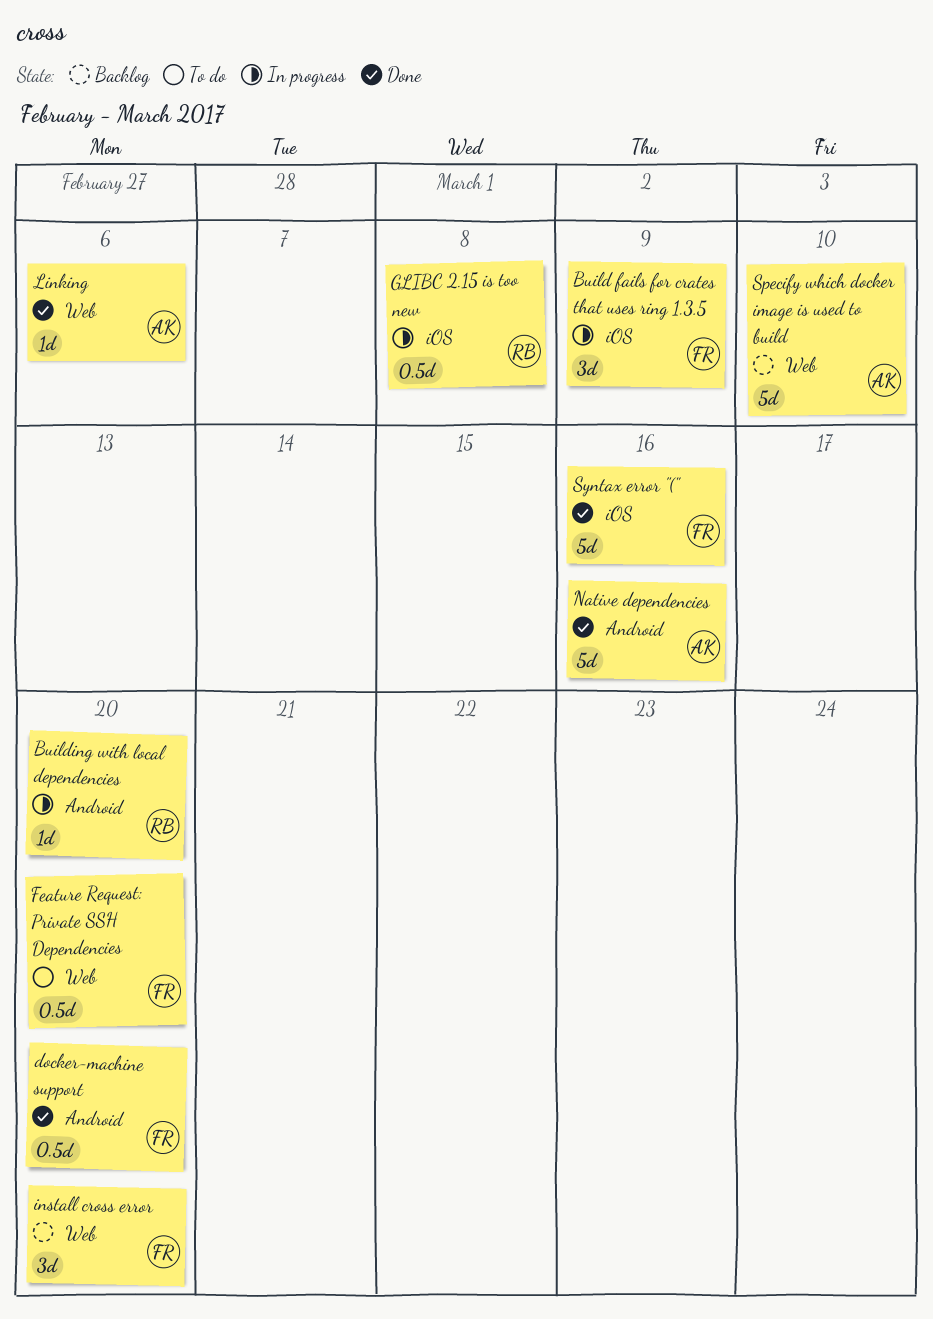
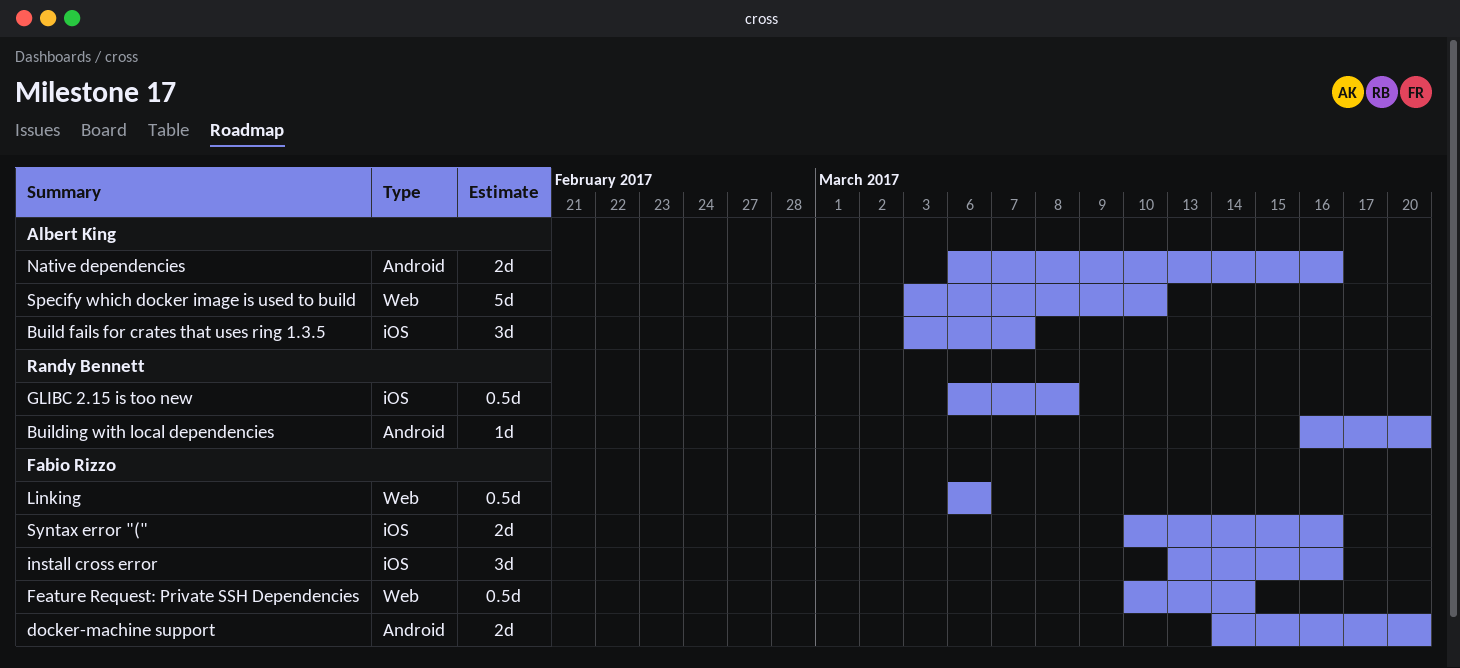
Build fails for crates that uses ring 1.3.5, owner: Fabio Rizzo -> Albert King
Build fails for crates that uses ring 1.3.5, due: Mar 9 -> Mar 7
docker-machine support, estimate: 0.5d -> 2d
Feature Request: Private SSH Dependencies, due: Mar 20 -> Mar 14
install cross error, label: Web -> iOS
install cross error, due: Mar 20 -> Mar 16
Linking, owner: Albert King -> Fabio Rizzo
Linking, estimate: 1d -> 0.5d
Native dependencies, estimate: 5d -> 2d
Syntax error "(", estimate: 5d -> 2d

